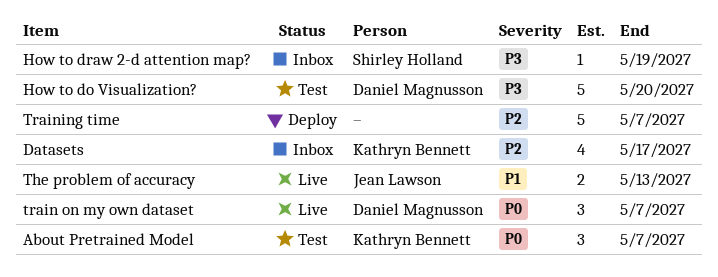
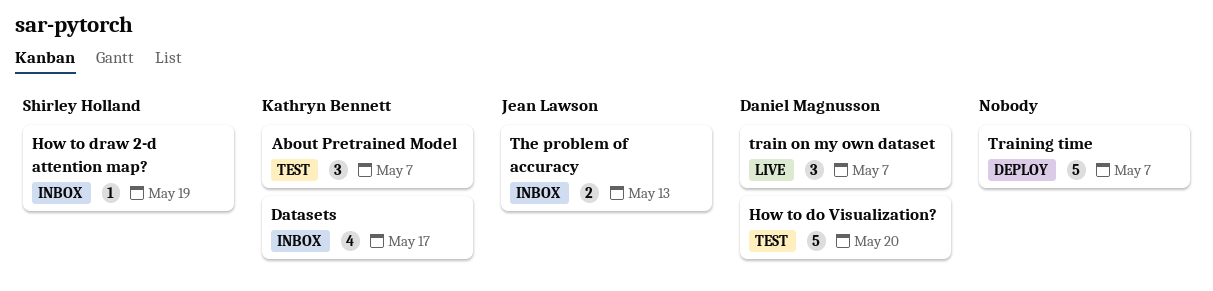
The problem of accuracy, status: Live -> Inbox

